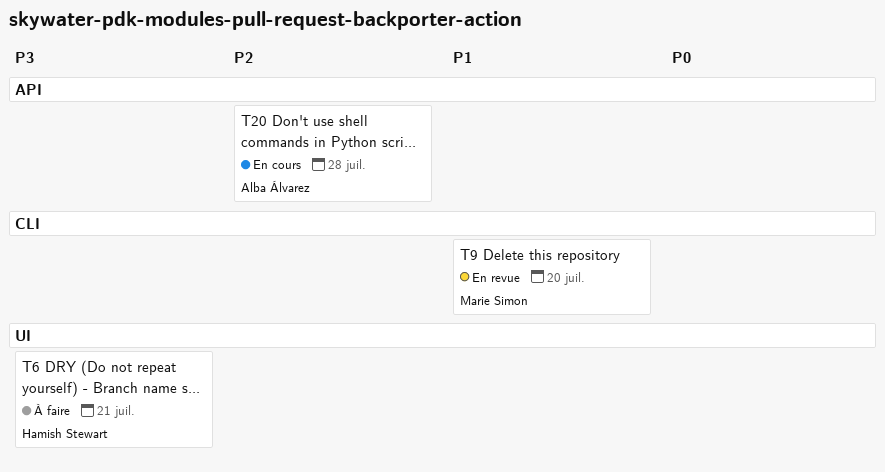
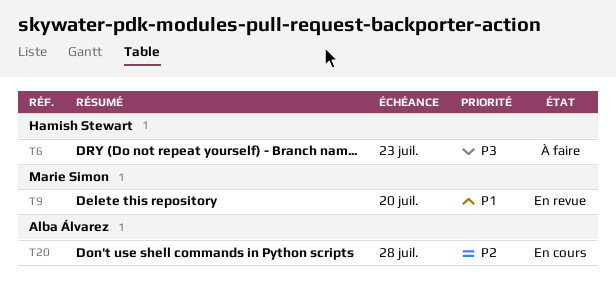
T6, due: Jul 21 -> Jul 23

